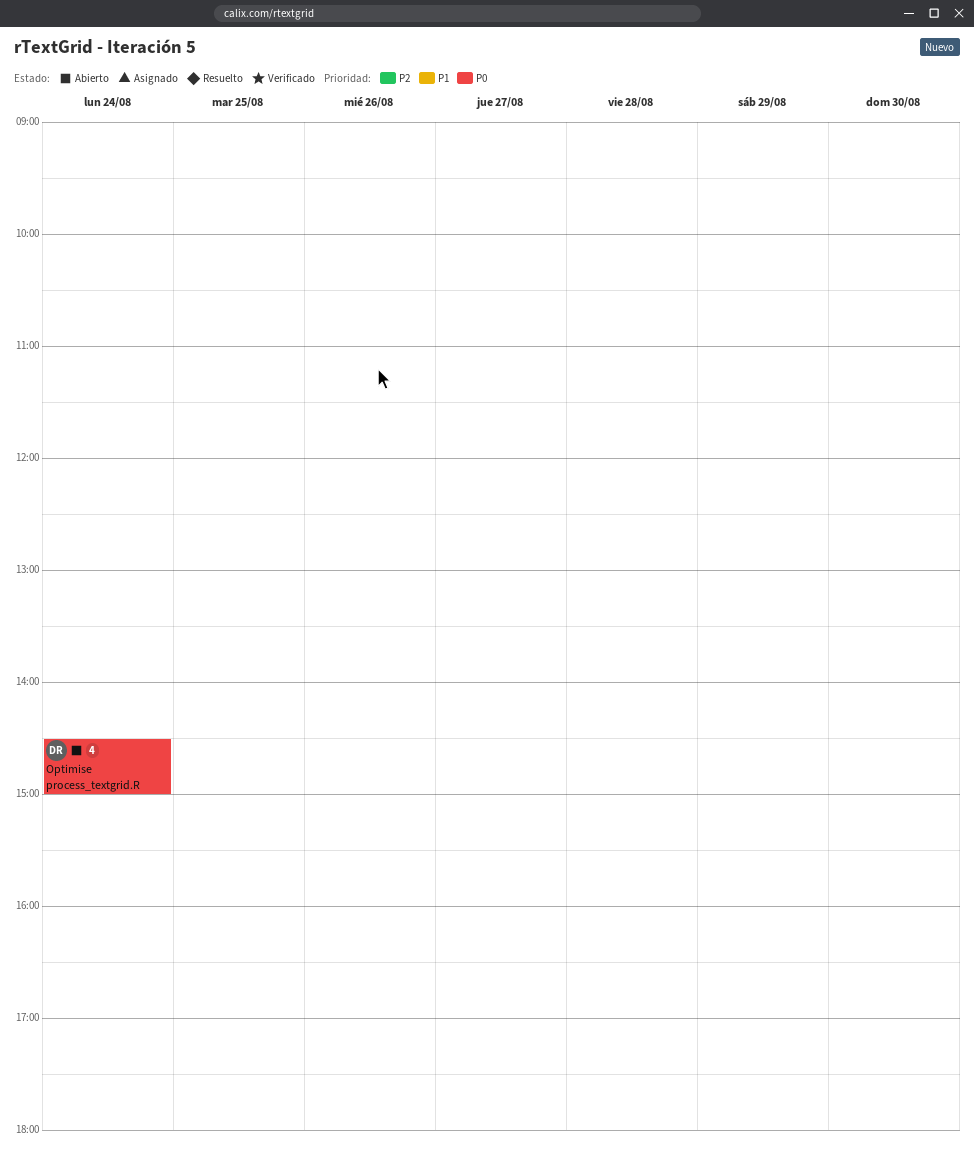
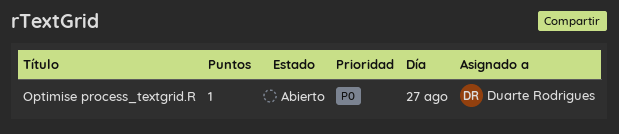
Optimise process_textgrid.R, estimate: 4 -> 1
Optimise process_textgrid.R, day: Aug 24 -> Aug 27

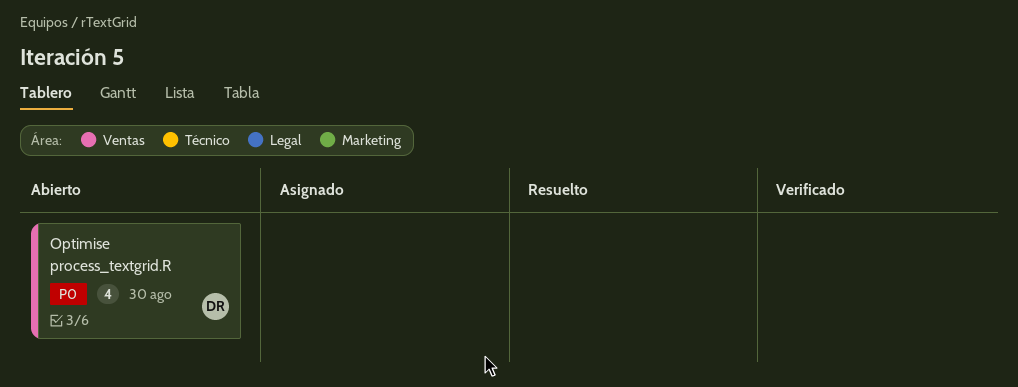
Optimise process_textgrid.R, estimate: 1 -> 4
Optimise process_textgrid.R, day: Aug 27 -> Aug 30

